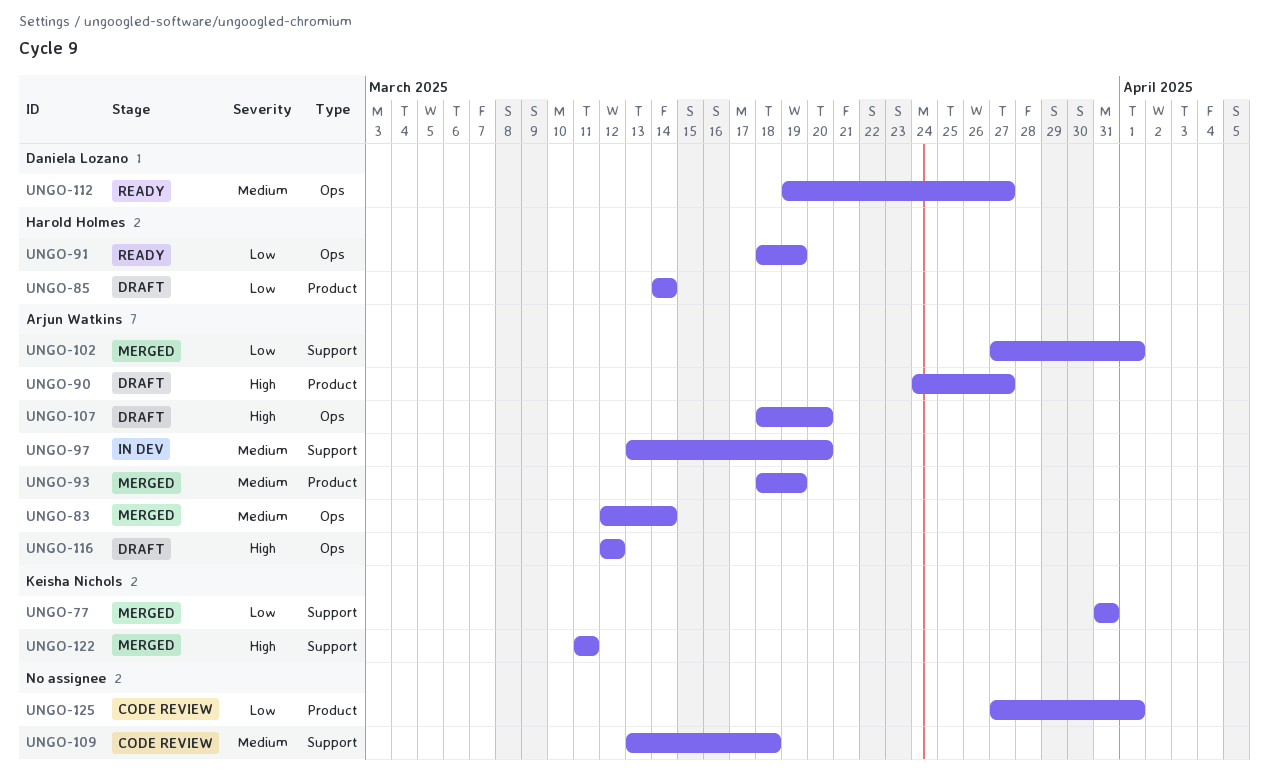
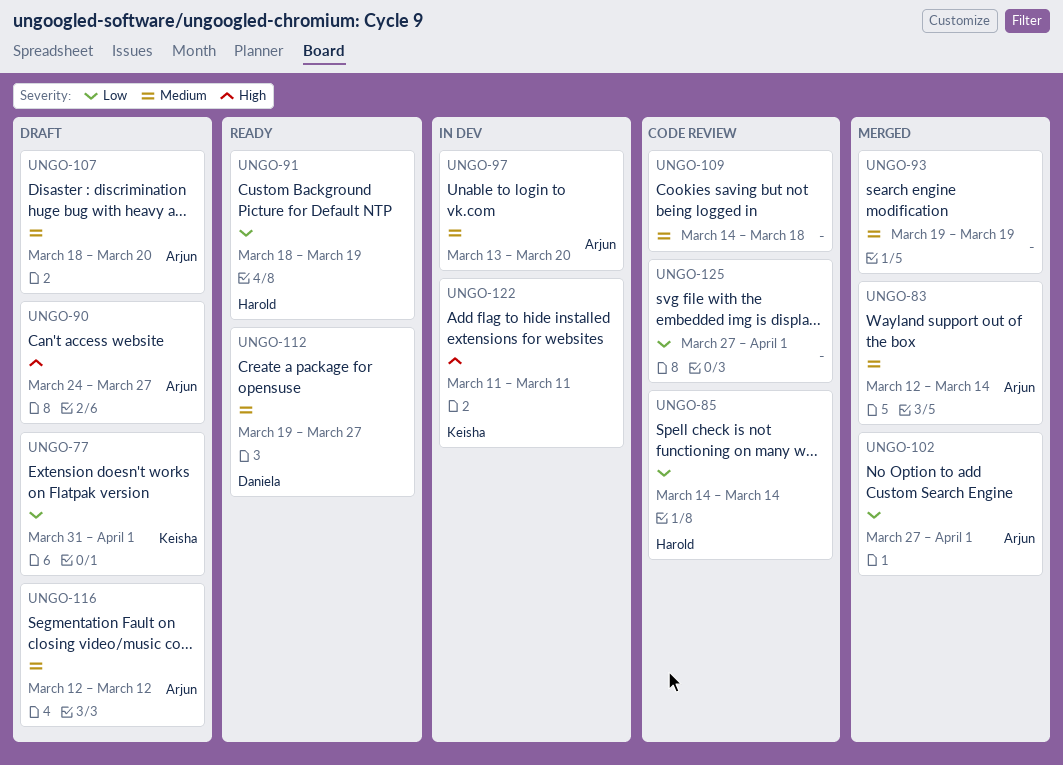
UNGO-77, status: Merged -> Draft
UNGO-77, due: Mar 31 -> Apr 1
UNGO-85, status: Draft -> Code review
UNGO-93, owner: Arjun Watkins -> none
UNGO-93, start: Mar 18 -> Mar 19
UNGO-107, priority: High -> Medium
UNGO-109, start: Mar 13 -> Mar 14
UNGO-116, priority: High -> Medium
UNGO-122, status: Merged -> In dev

